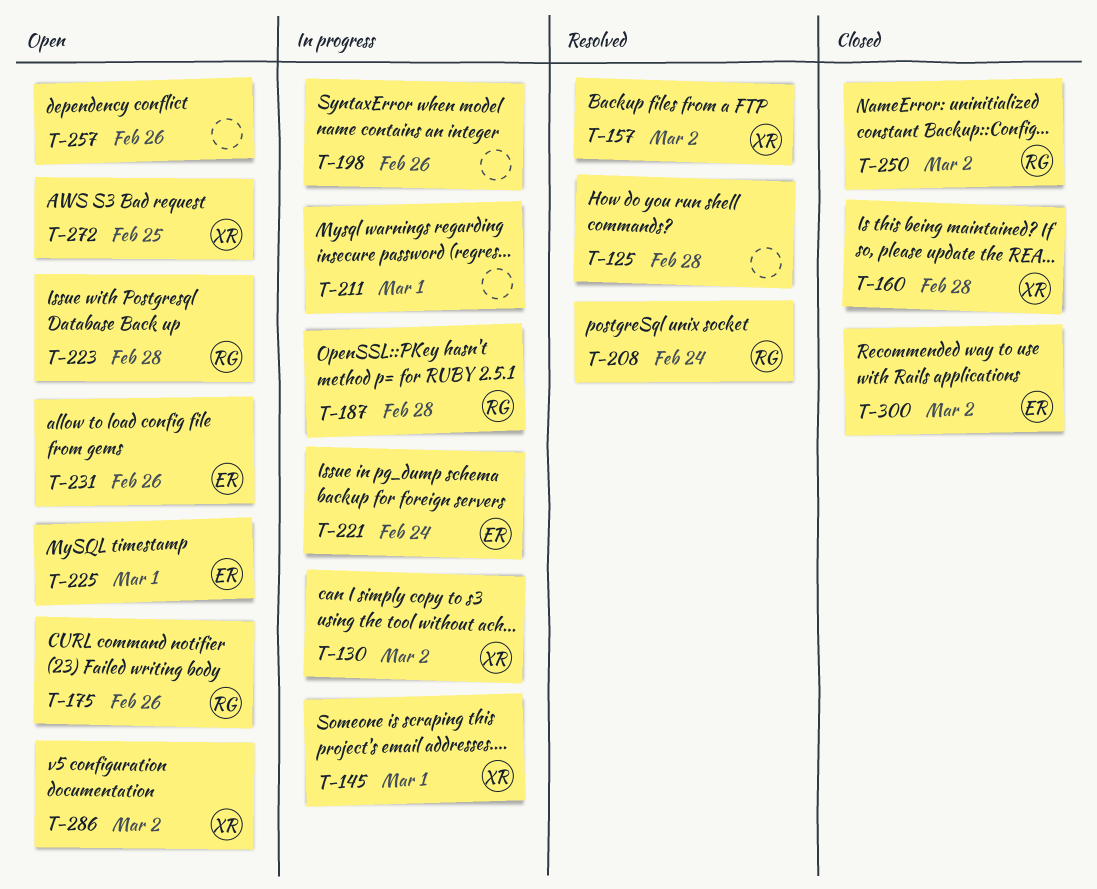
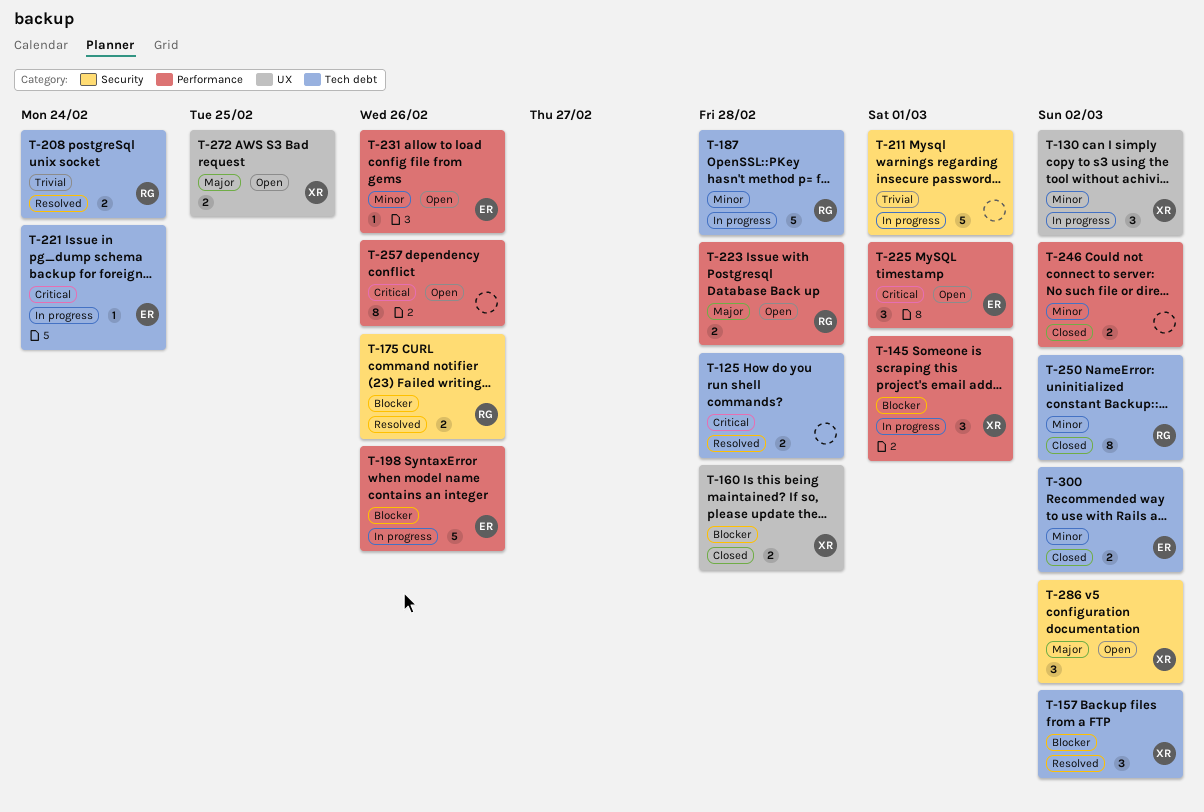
T-175, status: Open -> Resolved
T-198, owner: none -> ER
T-246: none -> present

